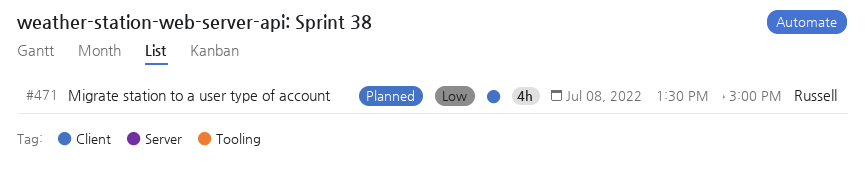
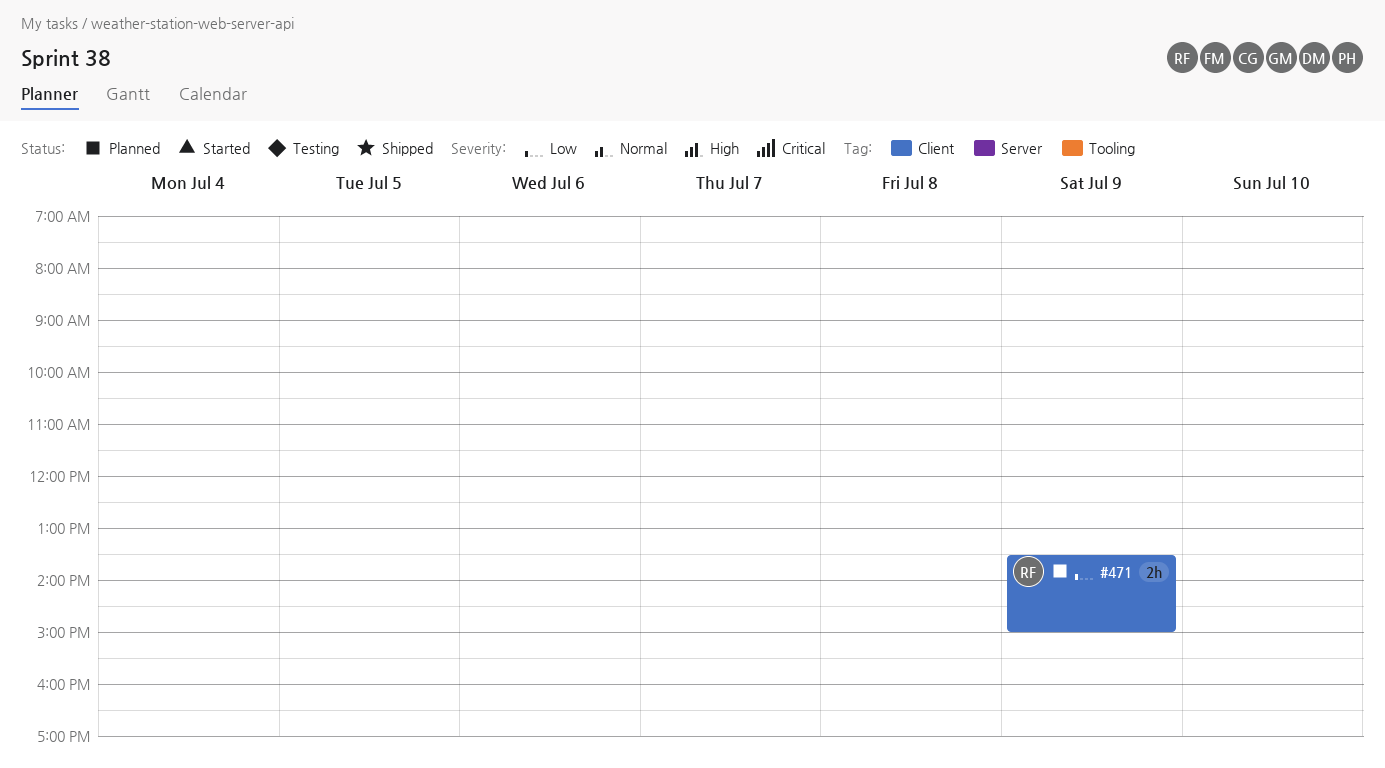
#471, estimate: 4h -> 2h
#471, day: Jul 8 -> Jul 9

